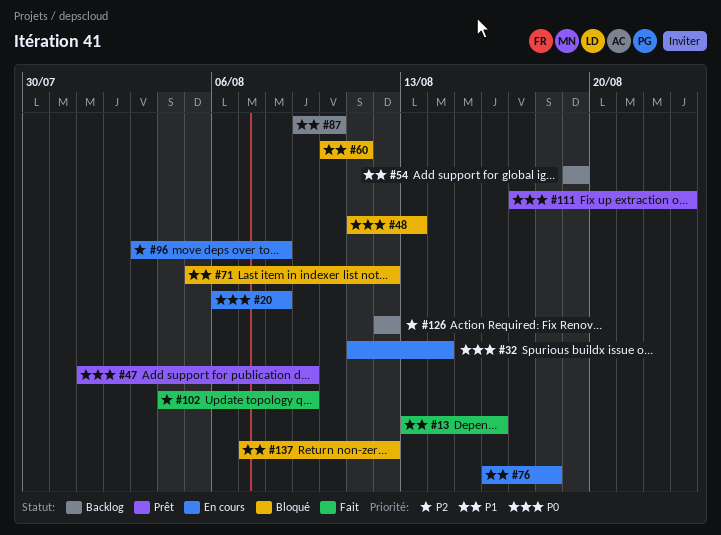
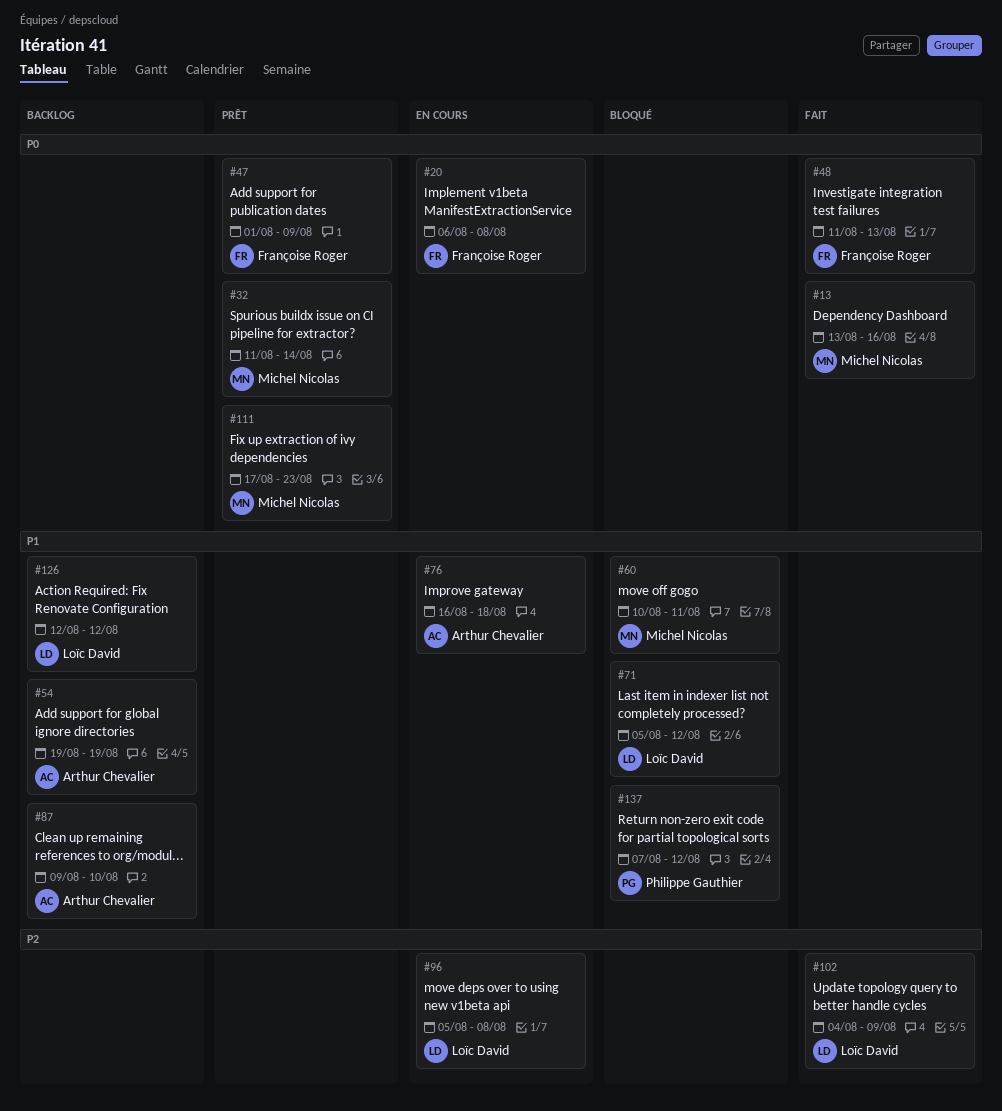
#13, priority: P1 -> P0
#32, status: En cours -> Prêt
#48, status: Bloqué -> Fait
#96, start: Aug 3 -> Aug 5
#126, priority: P2 -> P1

